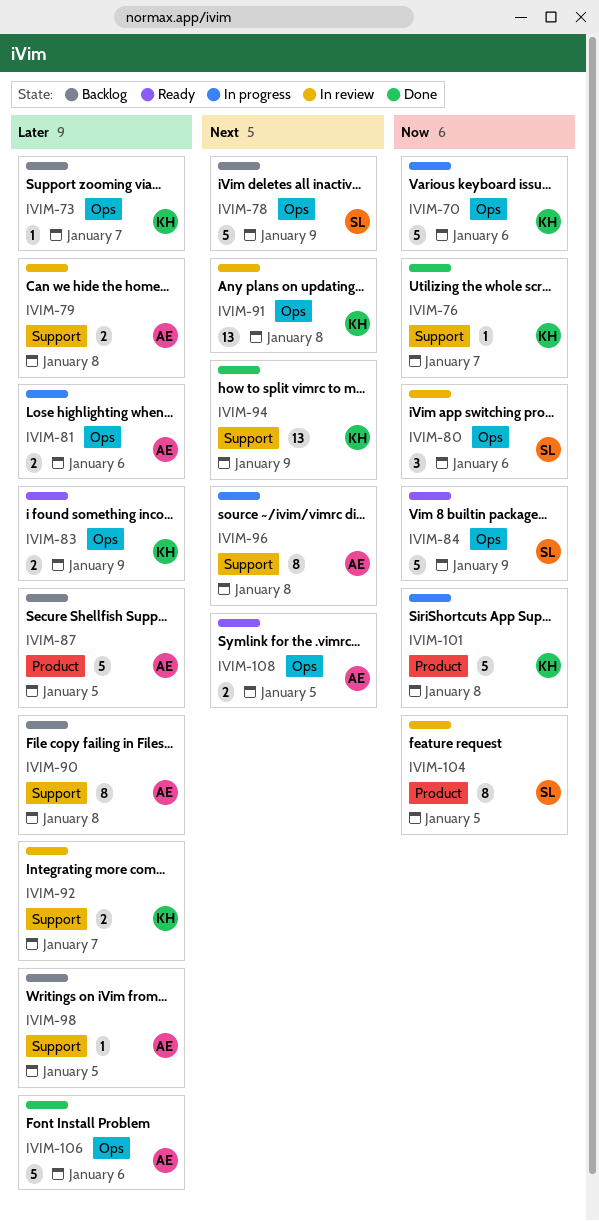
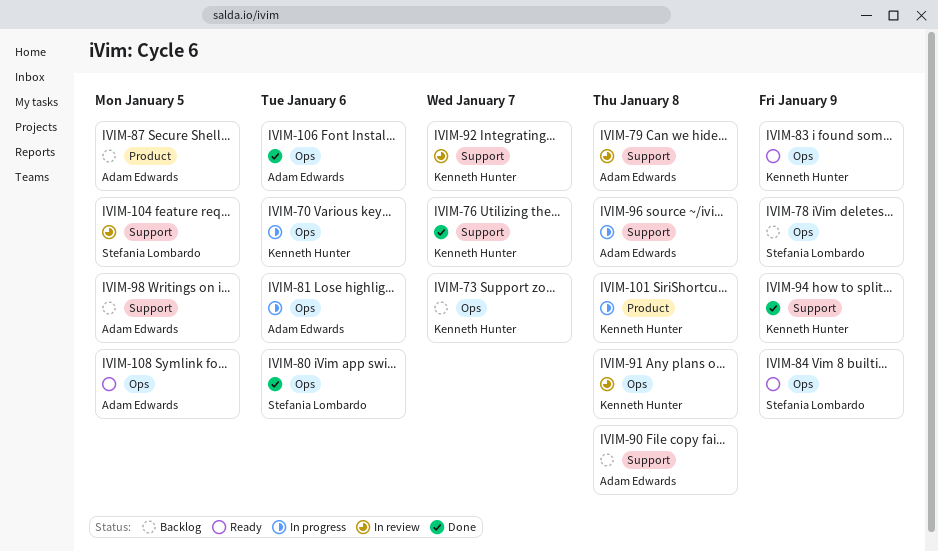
IVIM-80, status: In review -> Done
IVIM-104, label: Product -> Support

